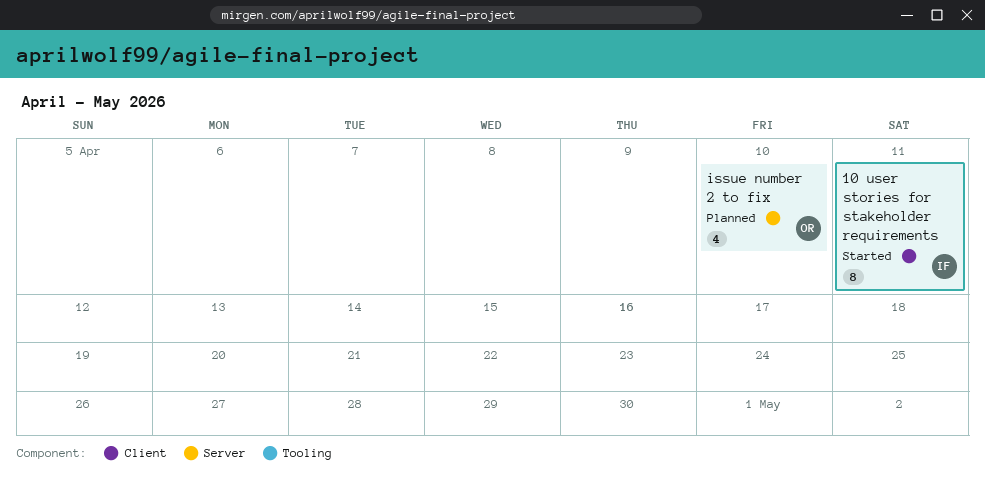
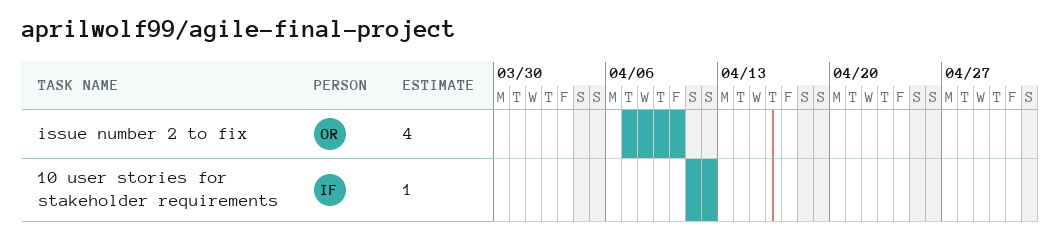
10 user stories for stakeholder requirements, estimate: 8 -> 1
10 user stories for stakeholder requirements, due: Apr 11 -> Apr 12

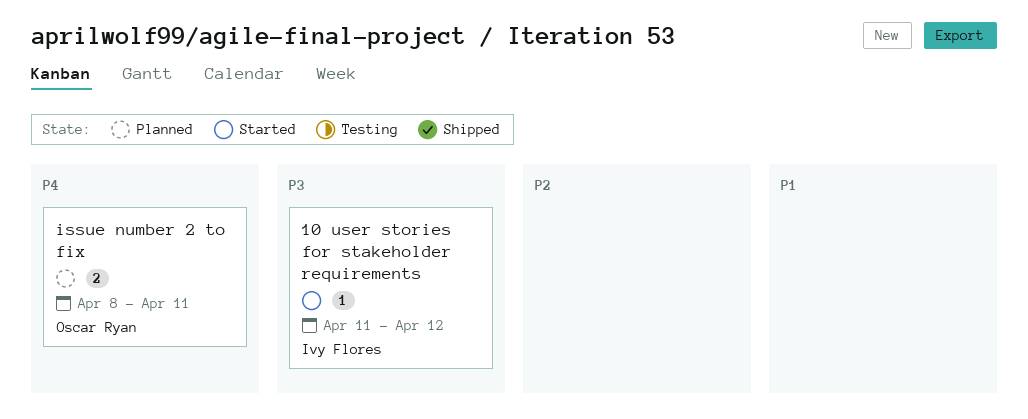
issue number 2 to fix, estimate: 4 -> 2
issue number 2 to fix, start: Apr 7 -> Apr 8
issue number 2 to fix, due: Apr 10 -> Apr 11

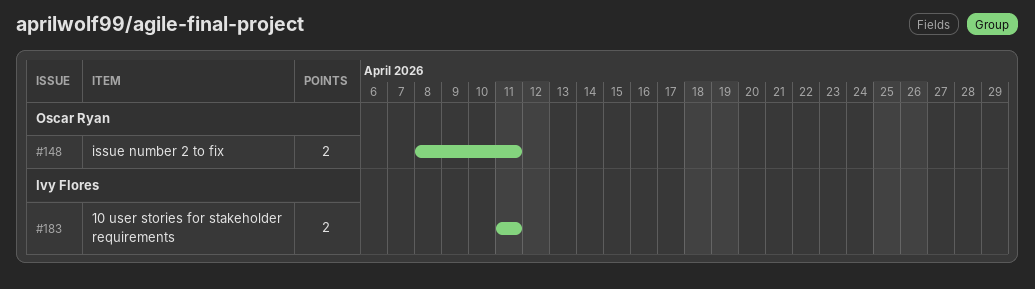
10 user stories for stakeholder requirements, estimate: 1 -> 2
10 user stories for stakeholder requirements, due: Apr 12 -> Apr 11

